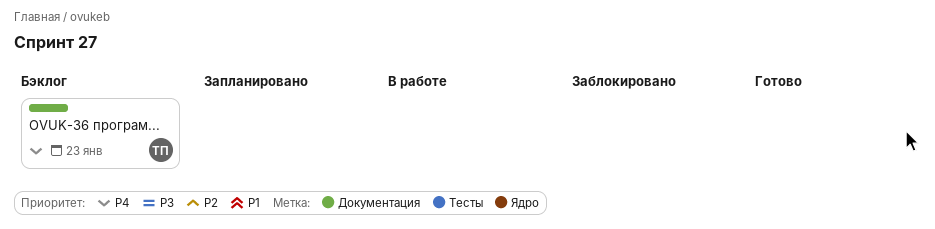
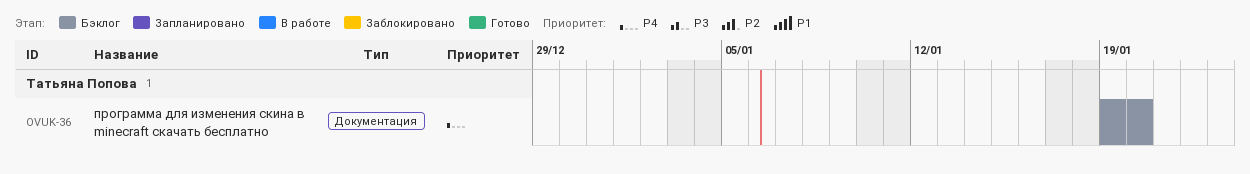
OVUK-36, due: Jan 23 -> Jan 20

